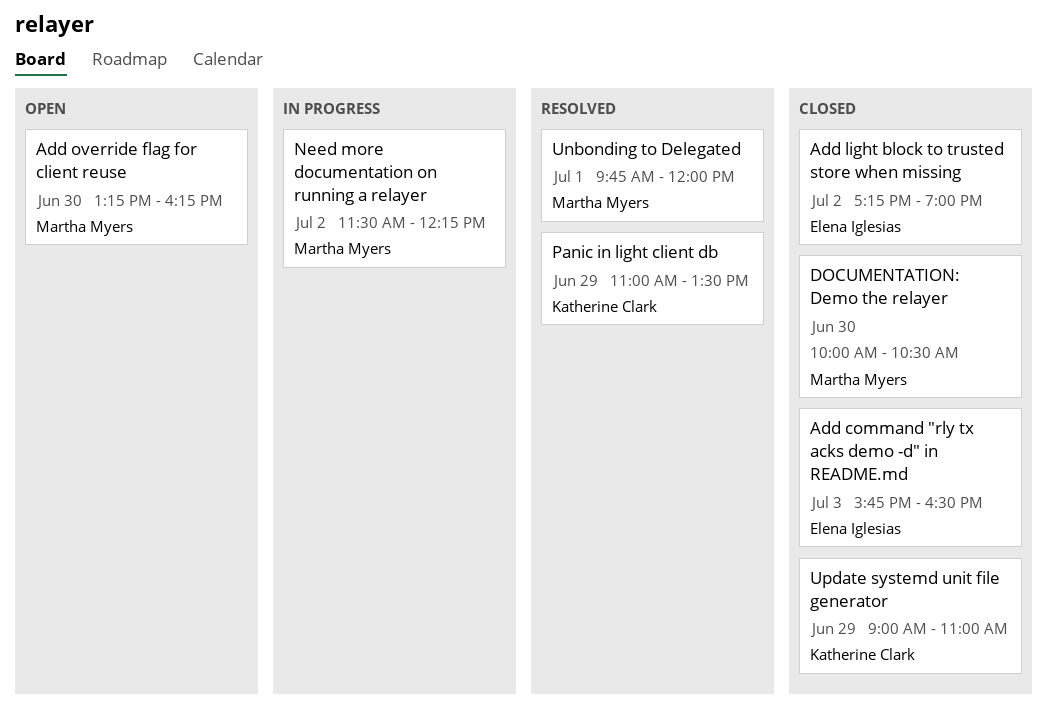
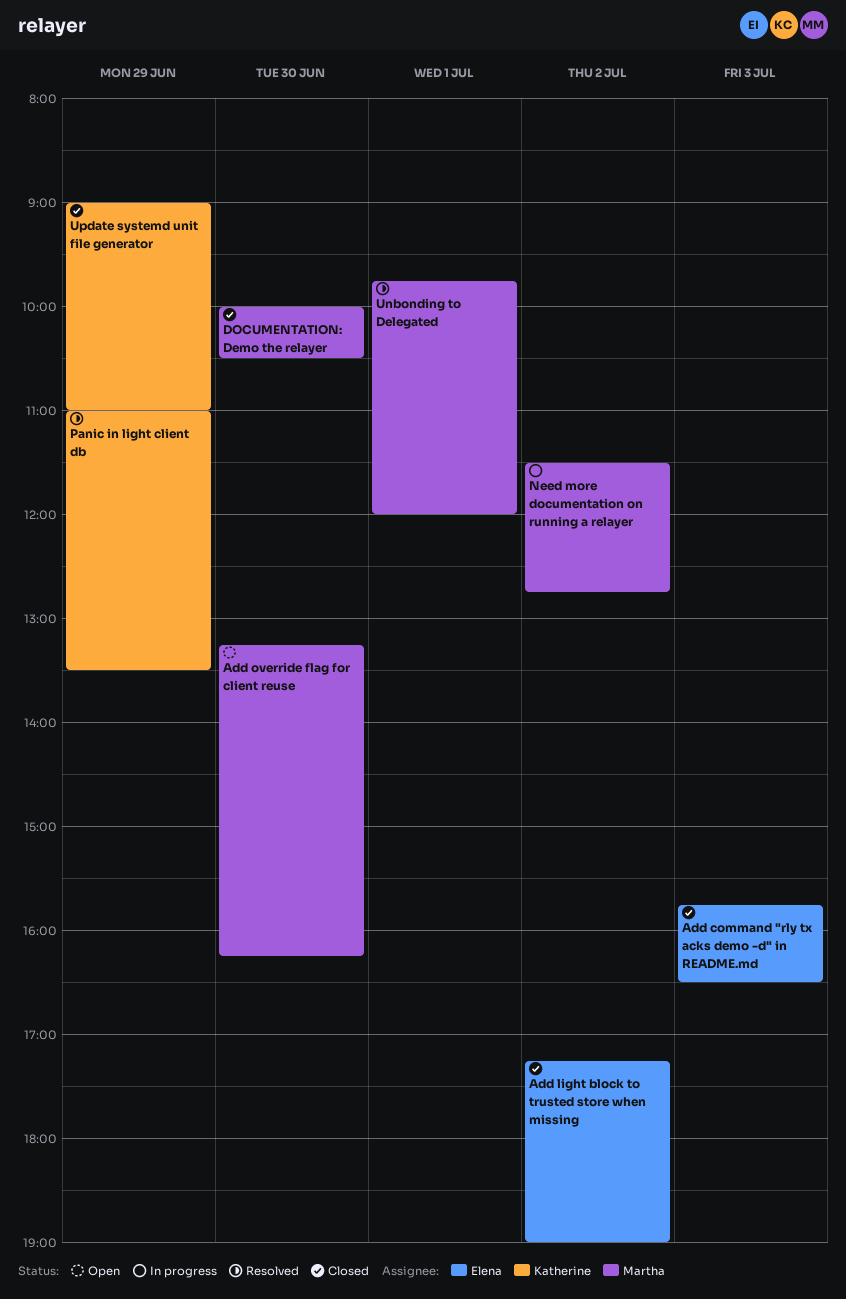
Need more documentation on running a relayer, ends: 12:15 -> 12:45

